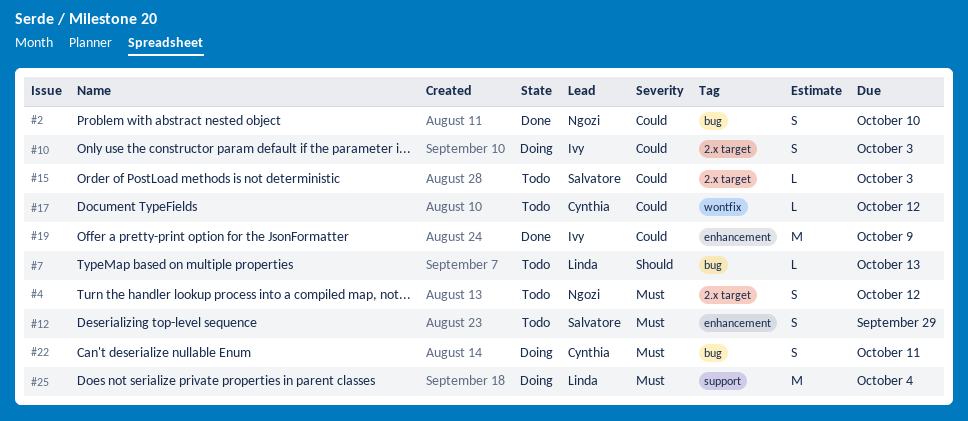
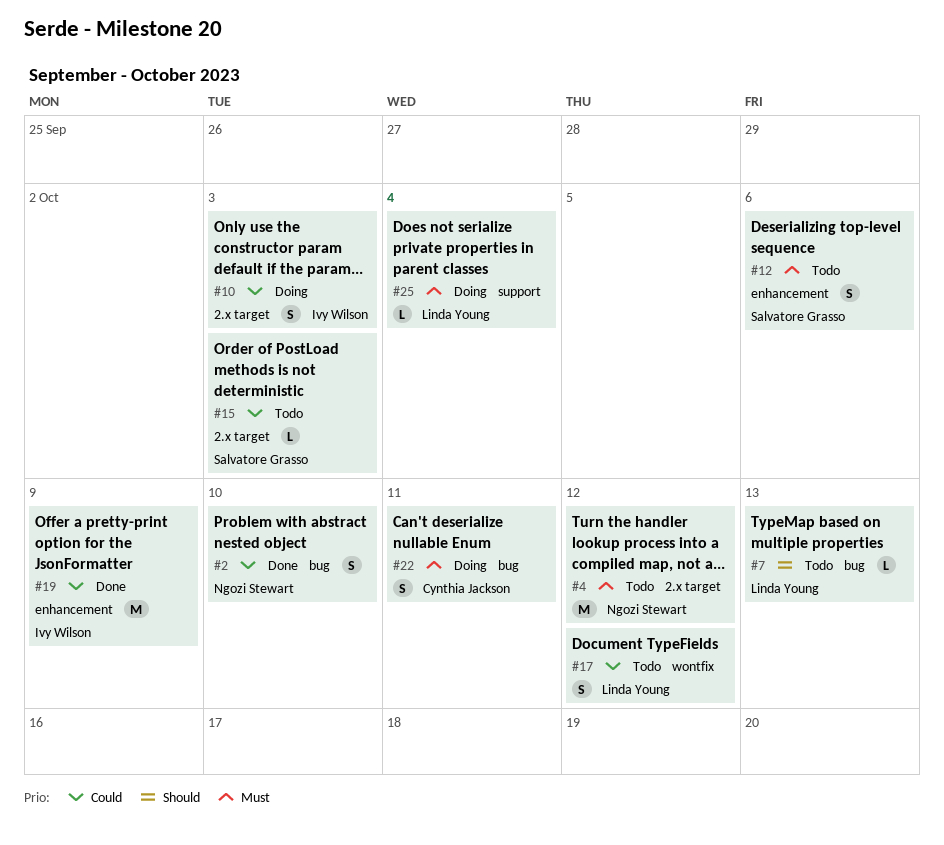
#4, estimate: S -> M
#12, due: Sep 29 -> Oct 6
#17, owner: Cynthia Jackson -> Linda Young
#17, estimate: L -> S
#25, estimate: M -> L

